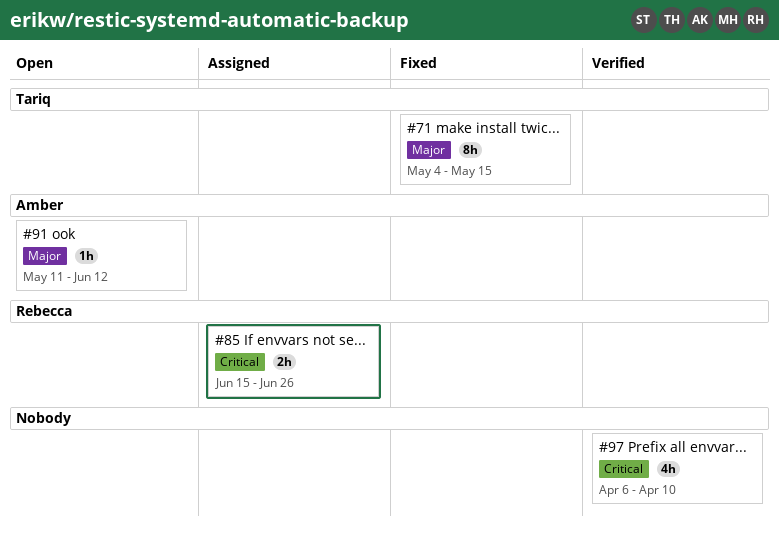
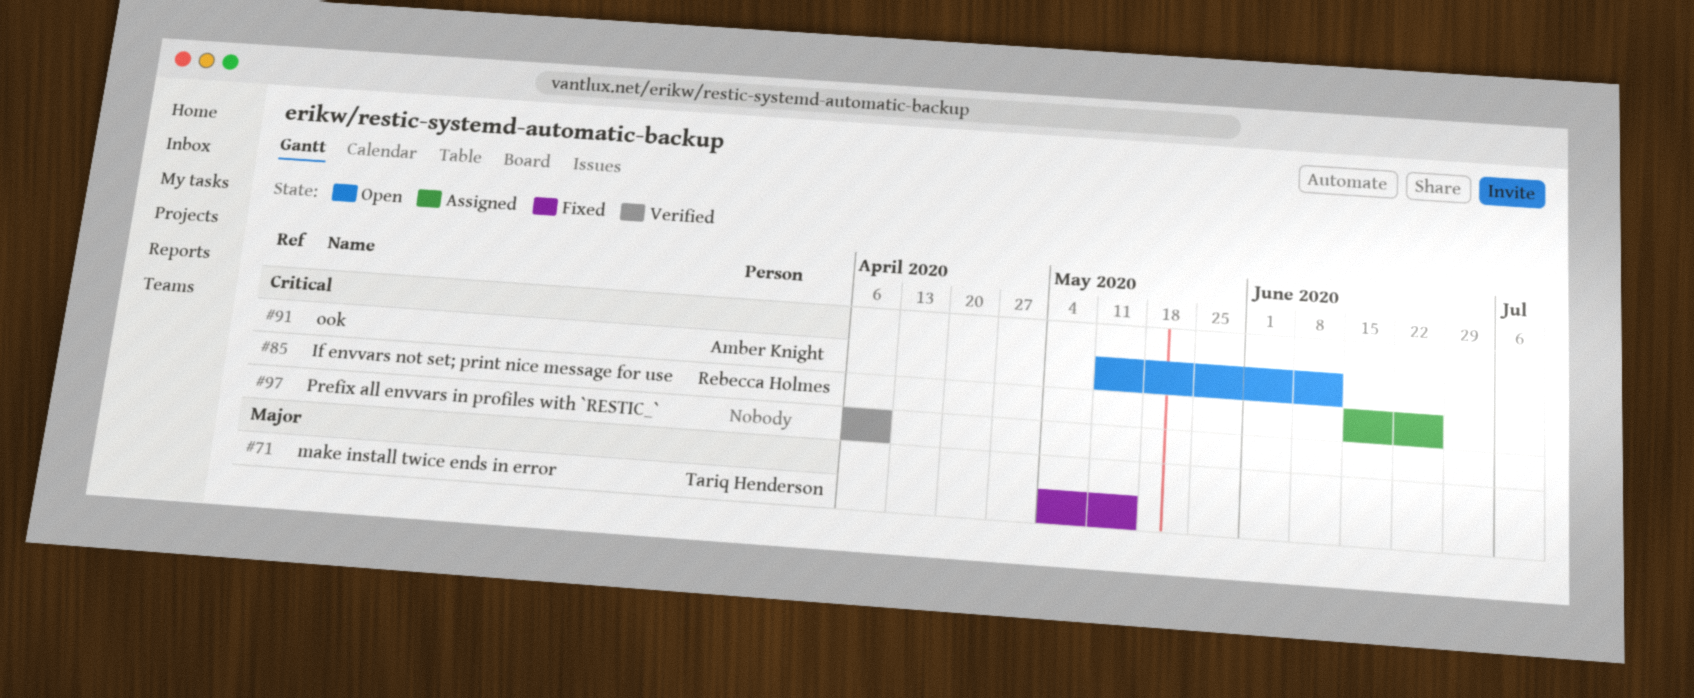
#91, priority: Major -> Critical

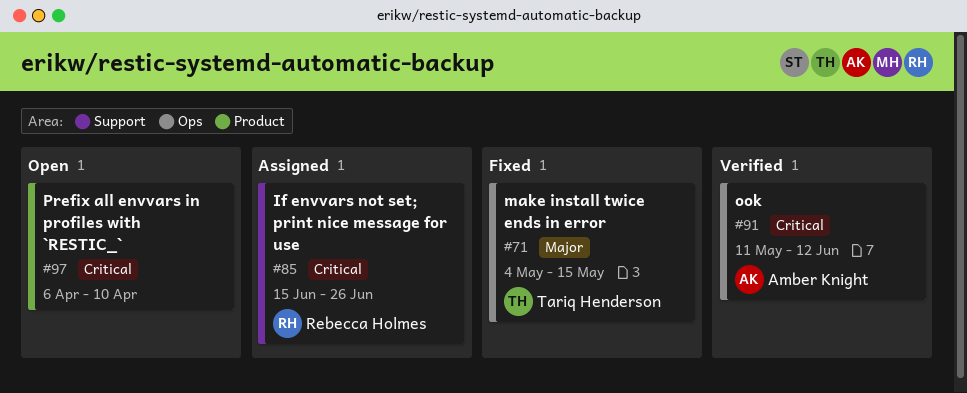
#91, status: Open -> Verified
#97, status: Verified -> Open

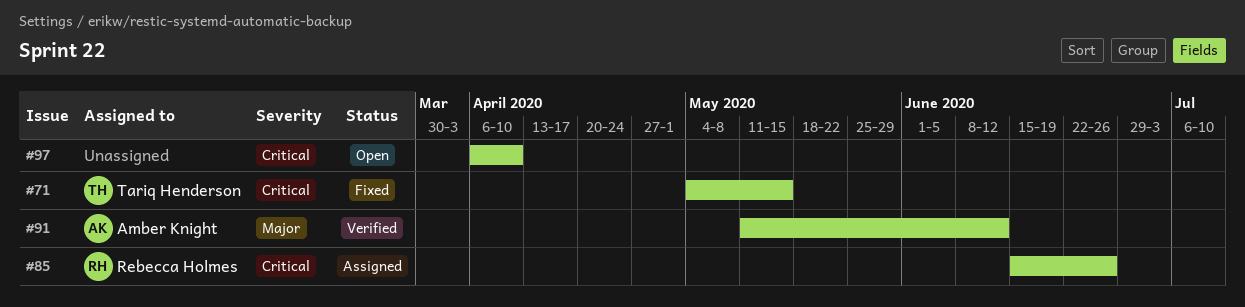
#71, priority: Major -> Critical
#91, priority: Critical -> Major

